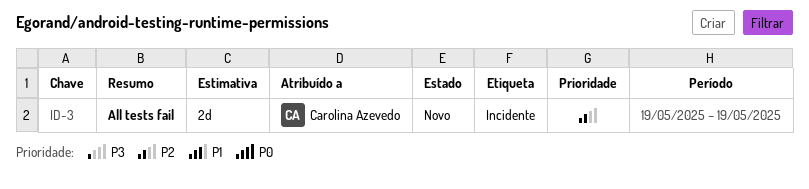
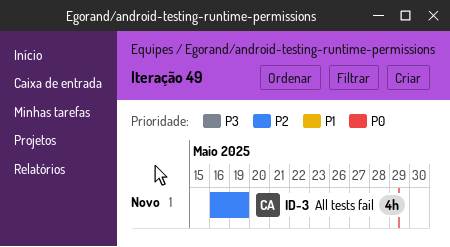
ID-3, estimate: 2d -> 4h
ID-3, start: May 19 -> May 16

